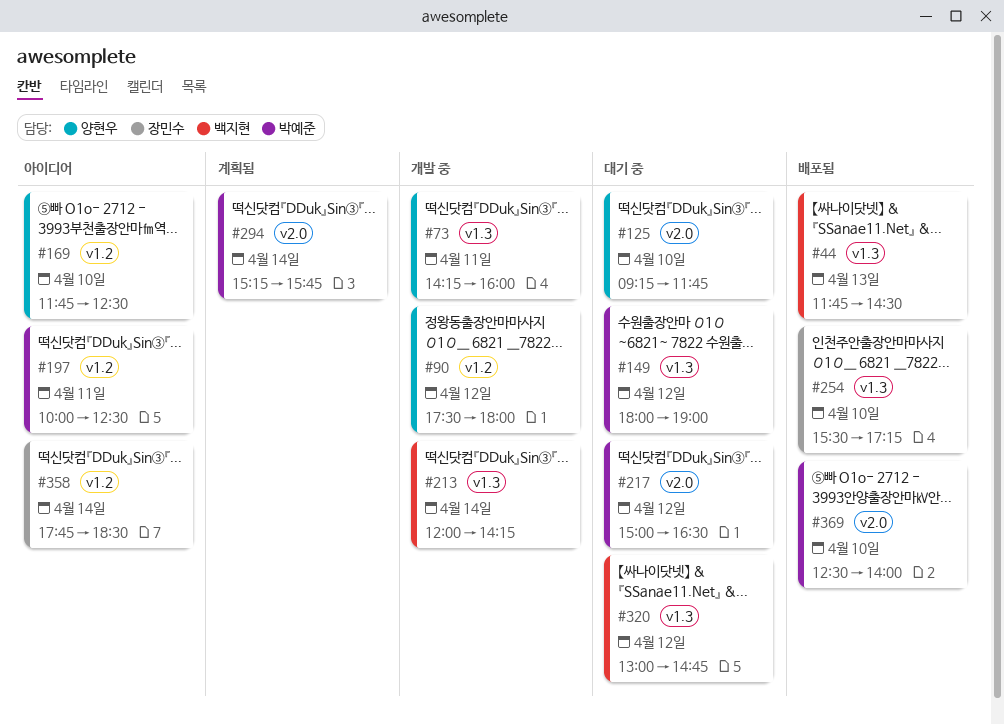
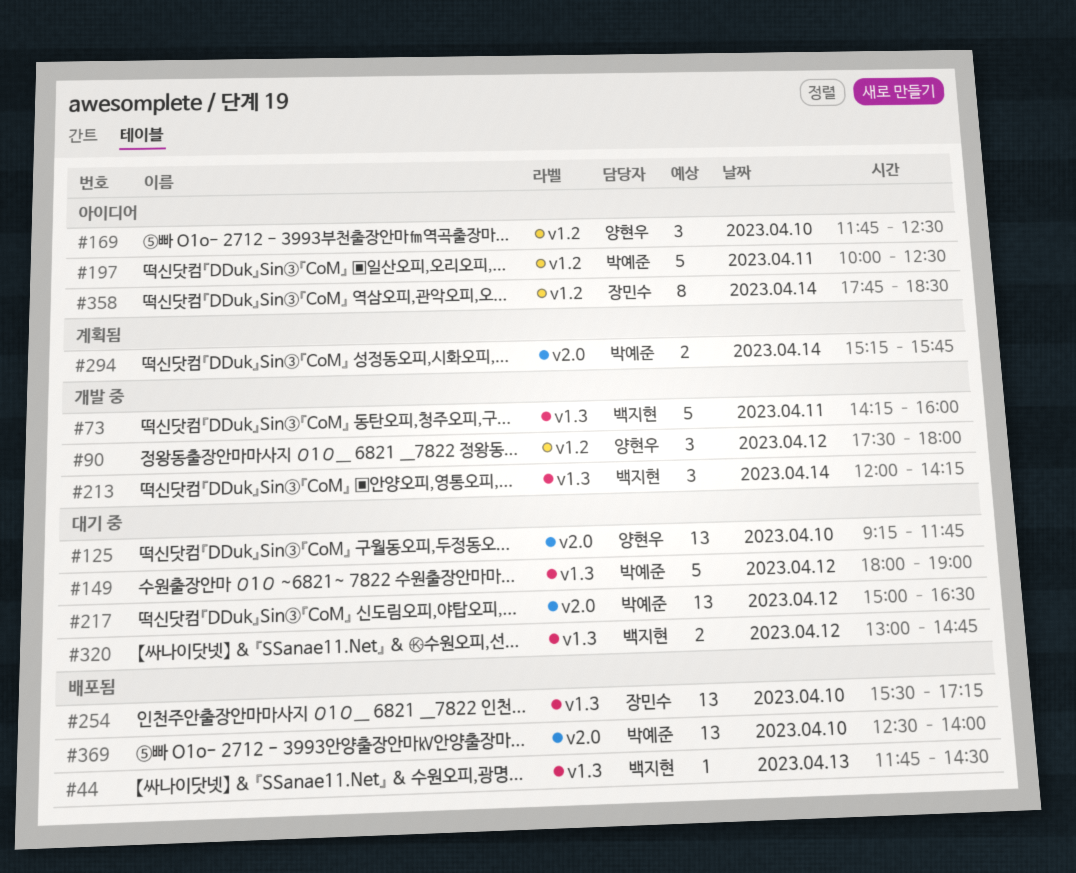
#73, owner: 양현우 -> 백지현

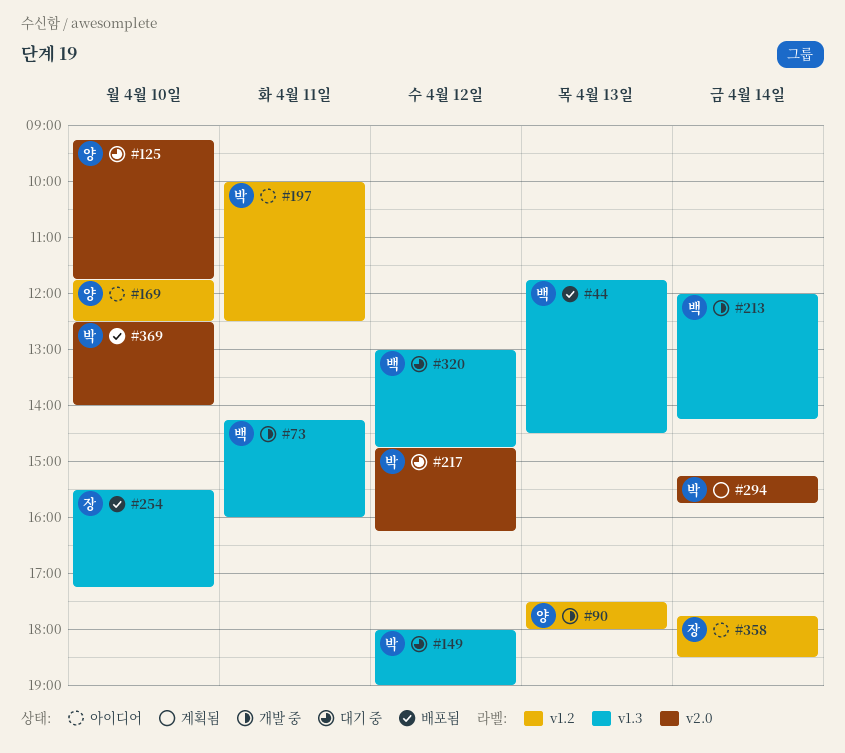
#90, day: Apr 12 -> Apr 13
#217, begins: 15:00 -> 14:45
#217, ends: 16:30 -> 16:15

